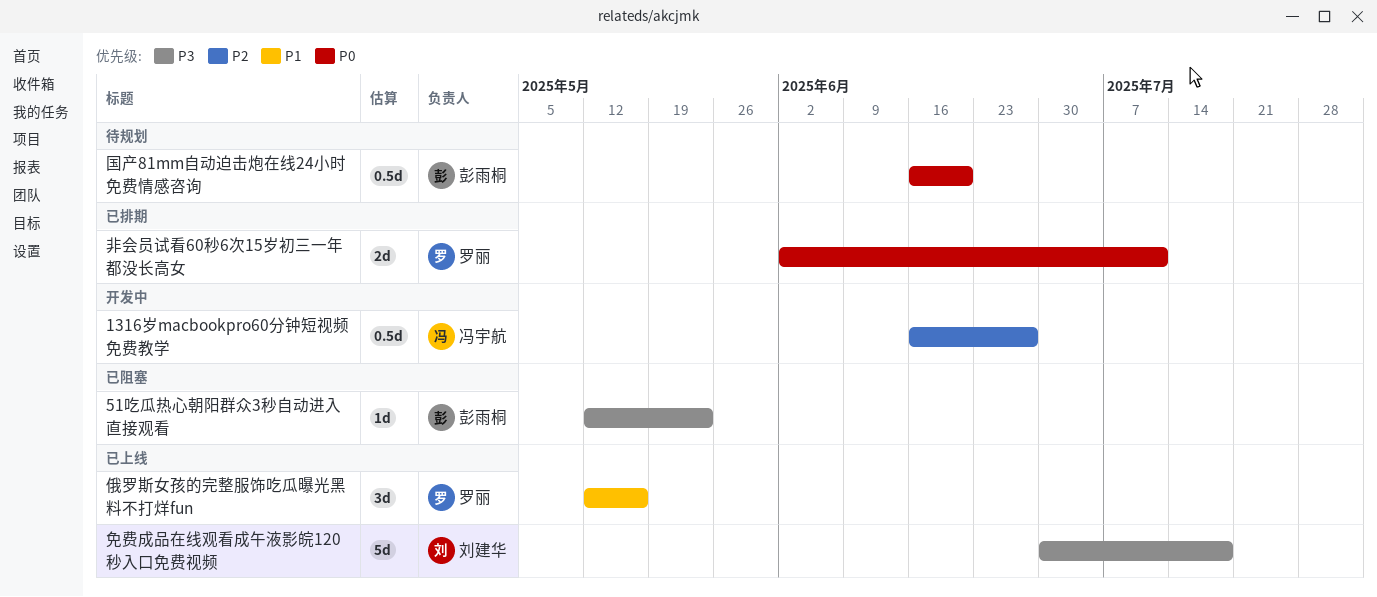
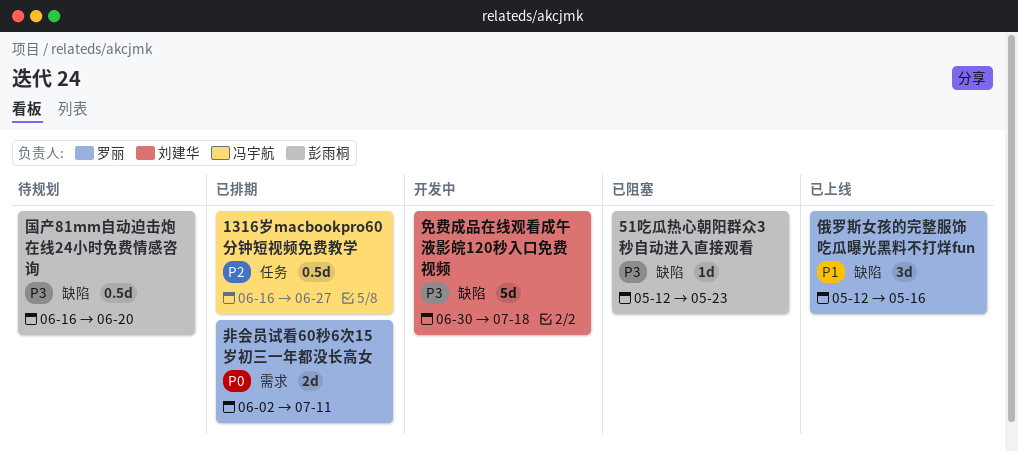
1316岁macbookpro60分钟短视频免费教学, status: 开发中 -> 已排期
免费成品在线观看成午液影皖120秒入口免费视频, status: 已上线 -> 开发中
国产81mm自动迫击炮在线24小时免费情感咨询, priority: P0 -> P3

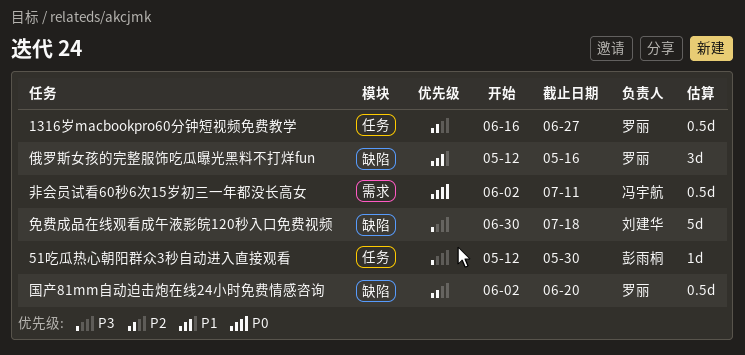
1316岁macbookpro60分钟短视频免费教学, owner: 冯宇航 -> 罗丽
51吃瓜热心朝阳群众3秒自动进入直接观看, label: 缺陷 -> 任务
51吃瓜热心朝阳群众3秒自动进入直接观看, due: May 23 -> May 30
国产81mm自动迫击炮在线24小时免费情感咨询, owner: 彭雨桐 -> 罗丽
国产81mm自动迫击炮在线24小时免费情感咨询, priority: P3 -> P2
国产81mm自动迫击炮在线24小时免费情感咨询, start: Jun 16 -> Jun 2
非会员试看60秒6次15岁初三一年都没长高女, owner: 罗丽 -> 冯宇航
非会员试看60秒6次15岁初三一年都没长高女, estimate: 2d -> 0.5d

